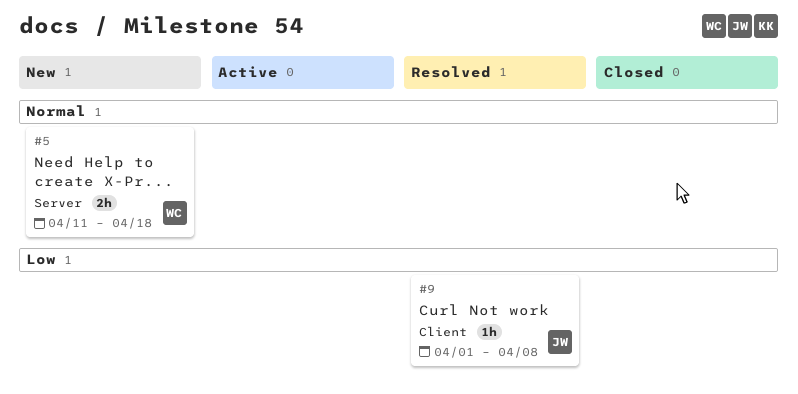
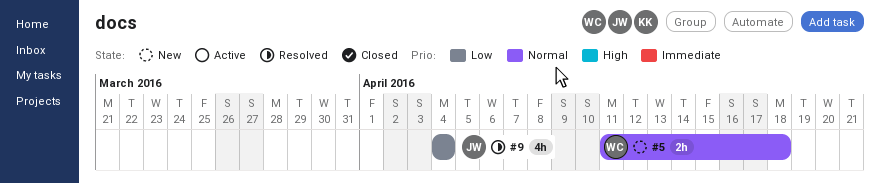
#9, estimate: 1h -> 4h
#9, start: Apr 1 -> Apr 4
#9, due: Apr 8 -> Apr 4

